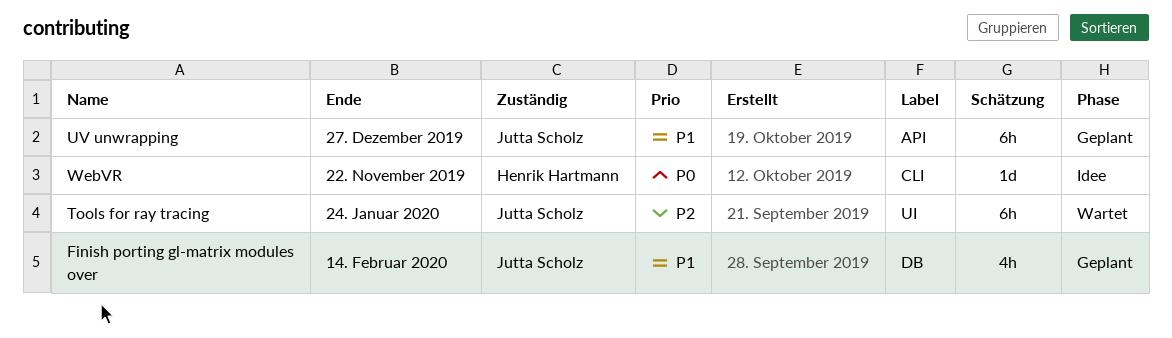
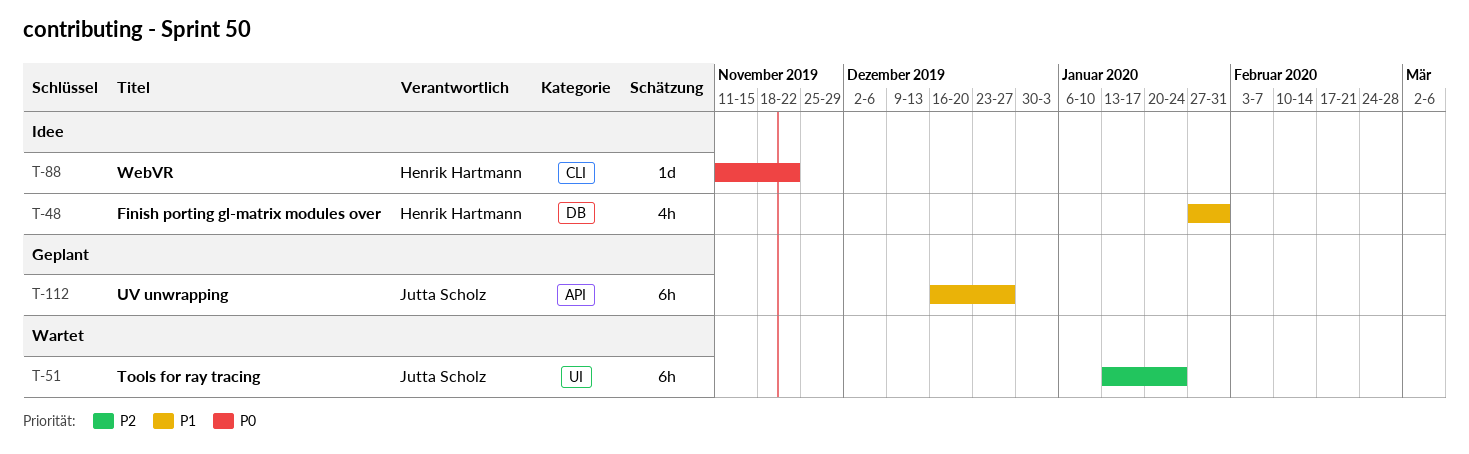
Finish porting gl-matrix modules over, status: Geplant -> Idee
Finish porting gl-matrix modules over, owner: Jutta Scholz -> Henrik Hartmann
Finish porting gl-matrix modules over, due: Feb 14 -> Jan 31

